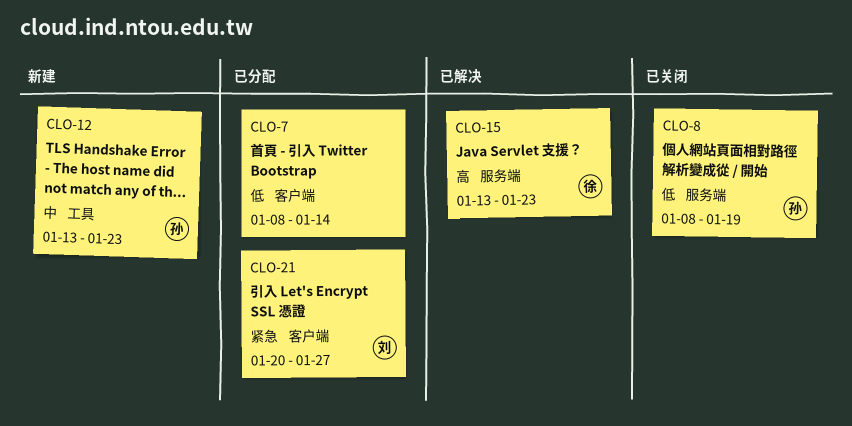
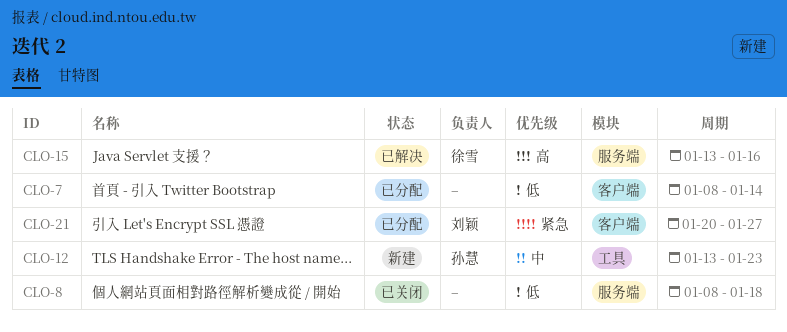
CLO-8, owner: 孙慧 -> none
CLO-8, due: Jan 19 -> Jan 18
CLO-15, due: Jan 23 -> Jan 16

